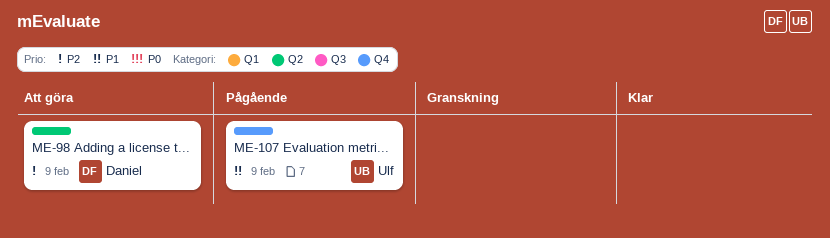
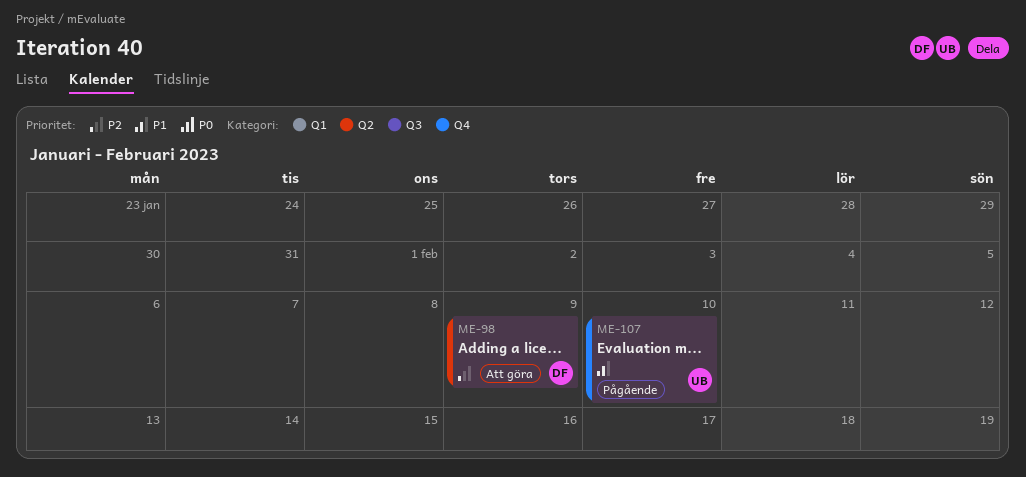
ME-107, due: Feb 9 -> Feb 10

